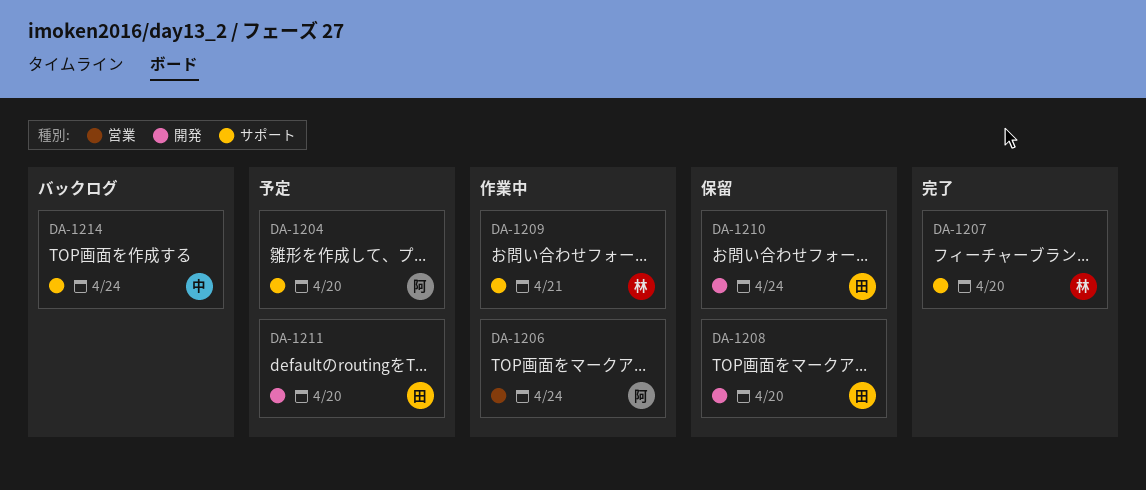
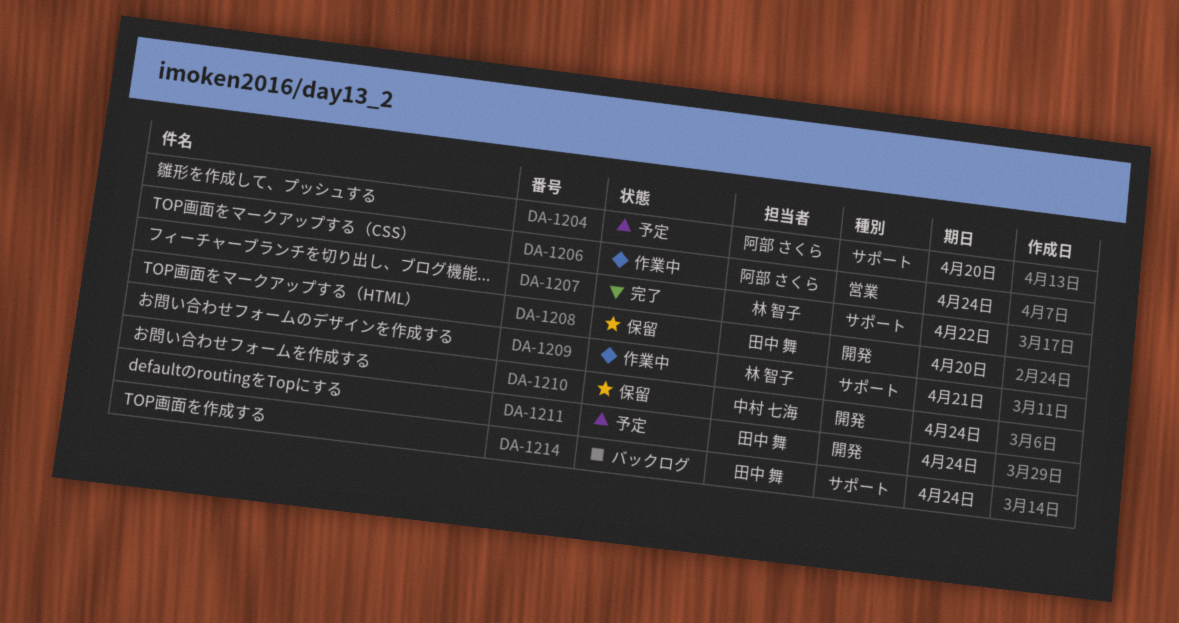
DA-1207, due: Apr 20 -> Apr 22
DA-1210, owner: 田中 舞 -> 中村 七海
DA-1211, due: Apr 20 -> Apr 24
DA-1214, owner: 中村 七海 -> 田中 舞

